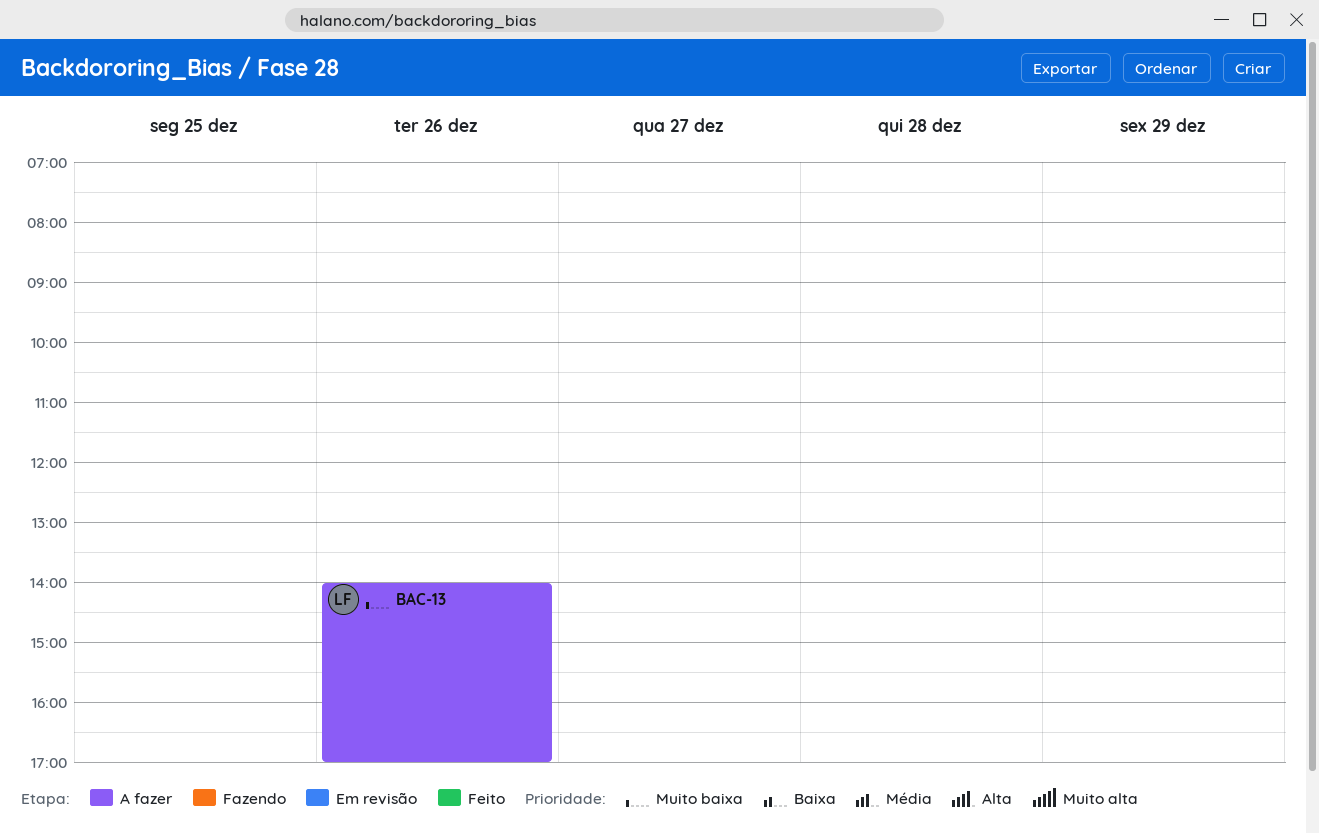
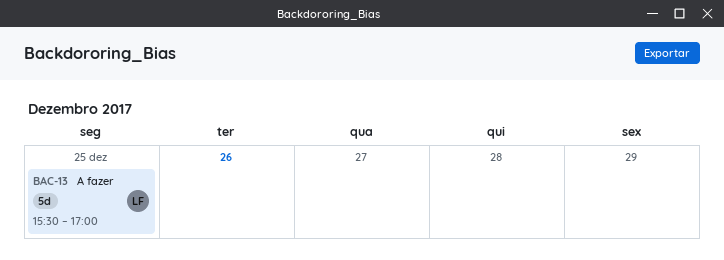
BAC-13, day: Dec 26 -> Dec 25
BAC-13, begins: 14:00 -> 15:30

